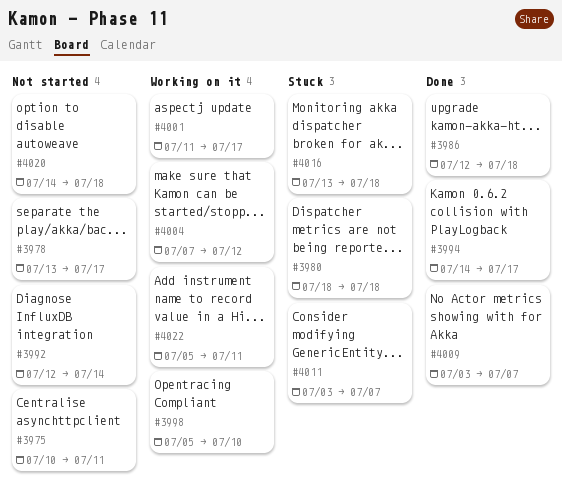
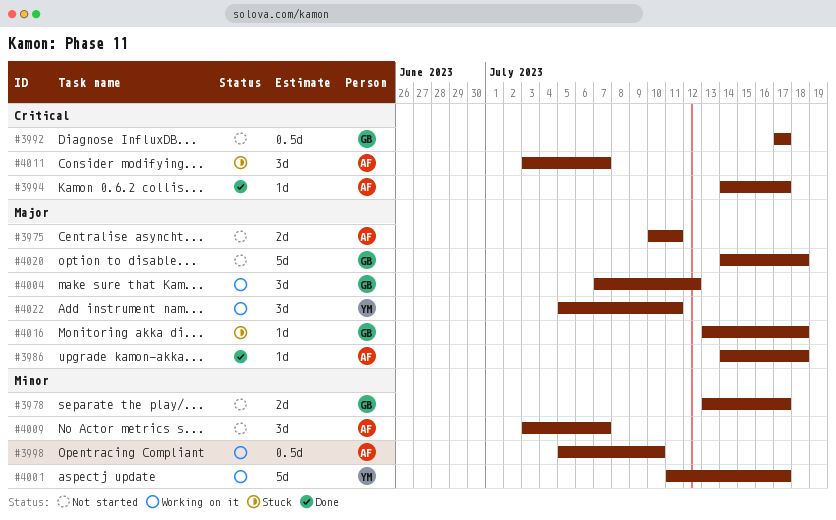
#3980: present -> none
#3986, start: Jul 12 -> Jul 14
#3992, start: Jul 12 -> Jul 17
#3992, due: Jul 14 -> Jul 17
#4009, status: Done -> Not started

